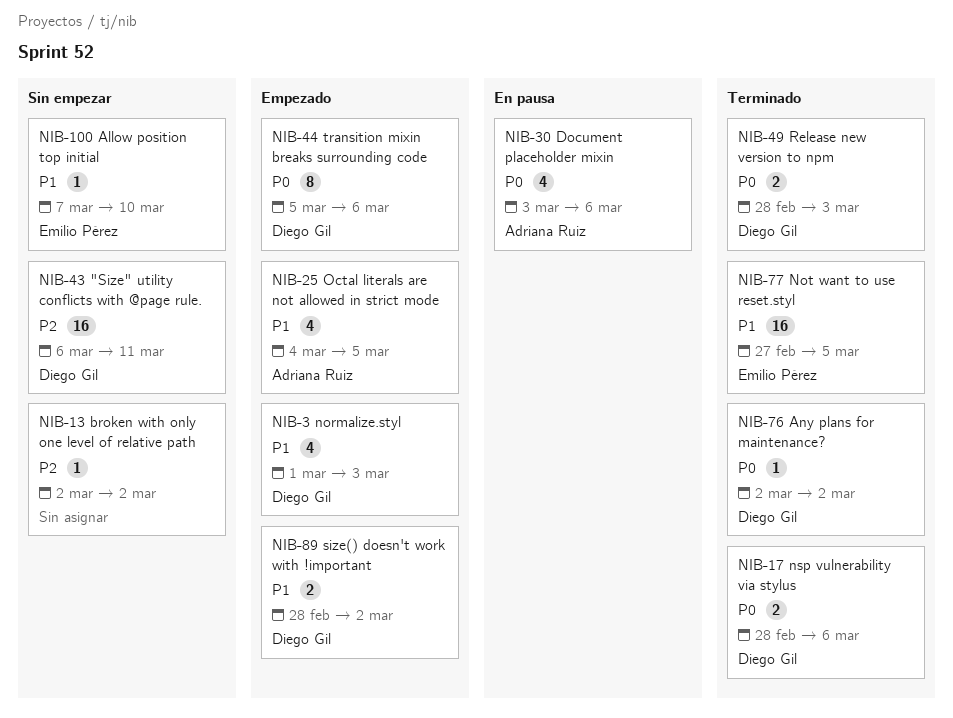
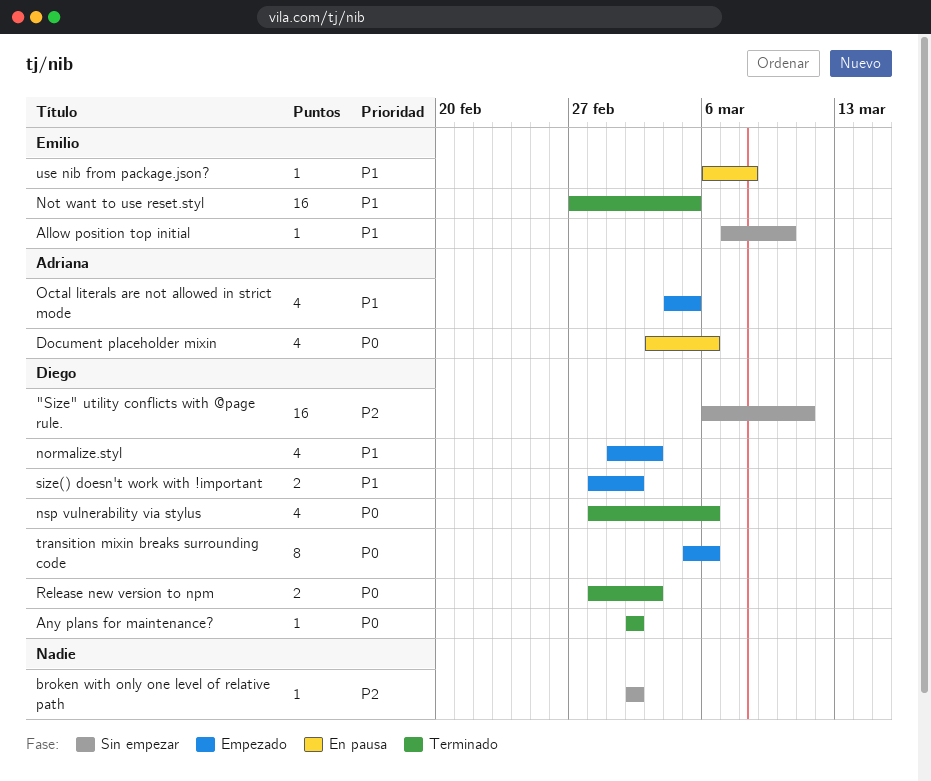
nsp vulnerability via stylus, estimate: 2 -> 4
use nib from package.json?: none -> present

